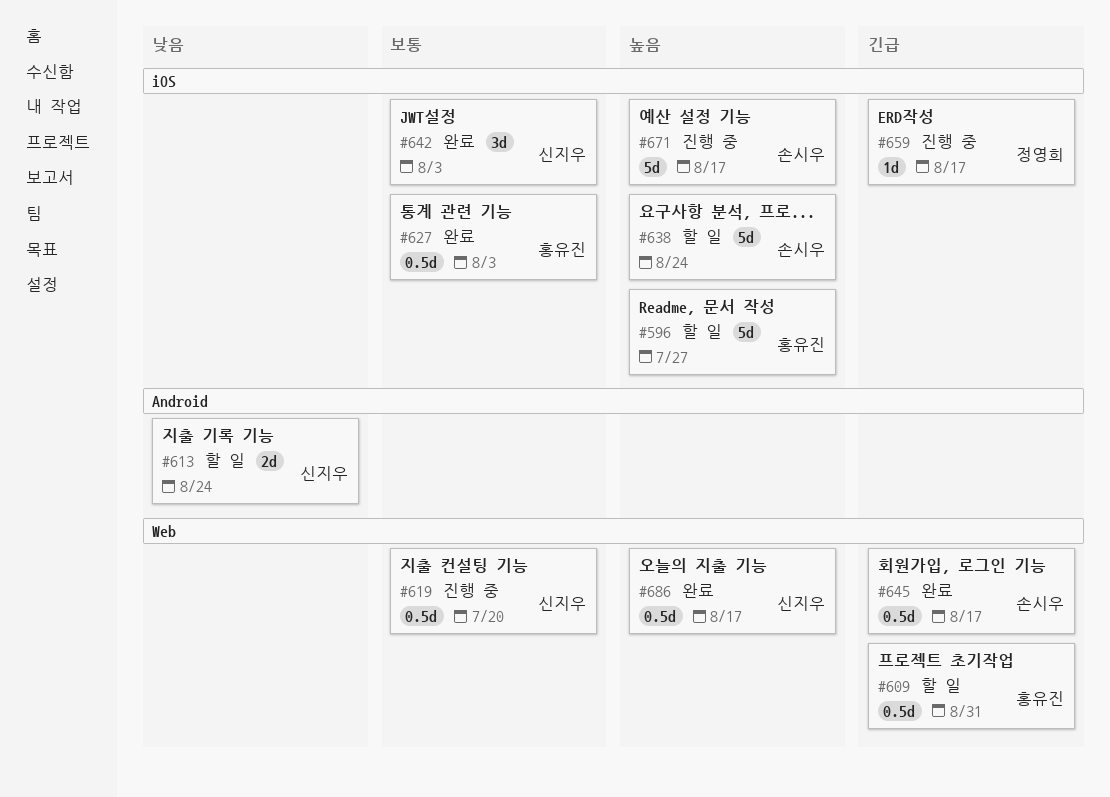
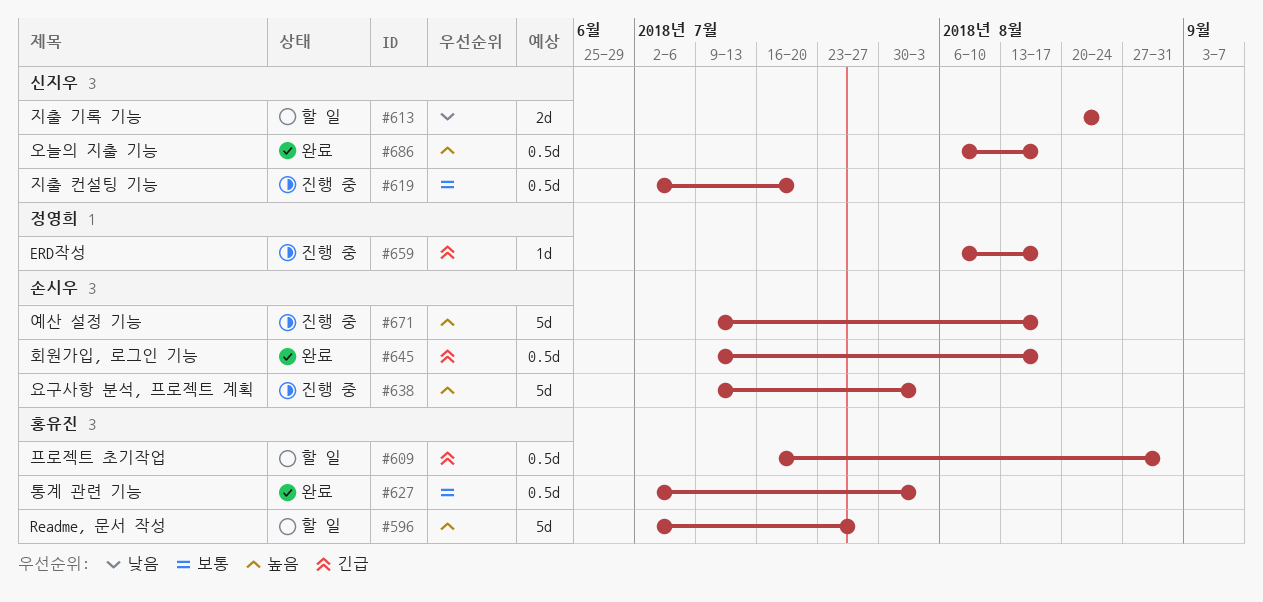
#638, status: 할 일 -> 진행 중
#638, due: Aug 24 -> Aug 3
#642: present -> none

